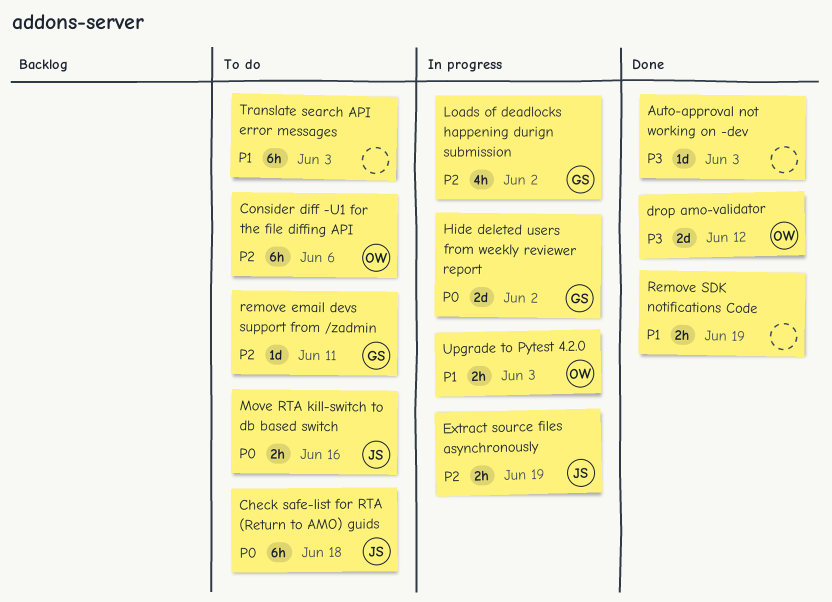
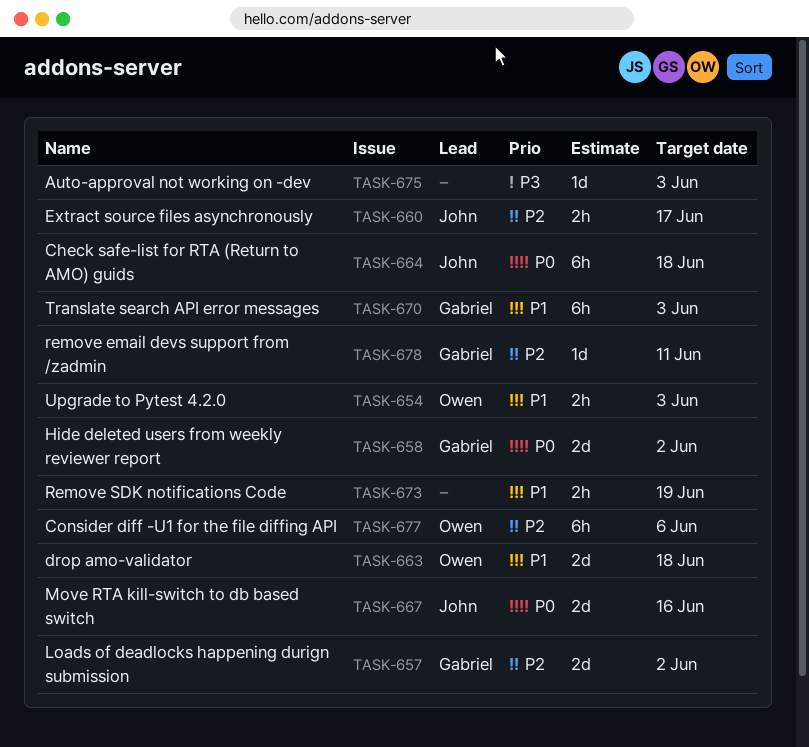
drop amo-validator, priority: P3 -> P1
drop amo-validator, due: Jun 12 -> Jun 18
Extract source files asynchronously, due: Jun 19 -> Jun 17
Loads of deadlocks happening durign submission, estimate: 4h -> 2d
Move RTA kill-switch to db based switch, estimate: 2h -> 2d
Translate search API error messages, owner: none -> Gabriel

